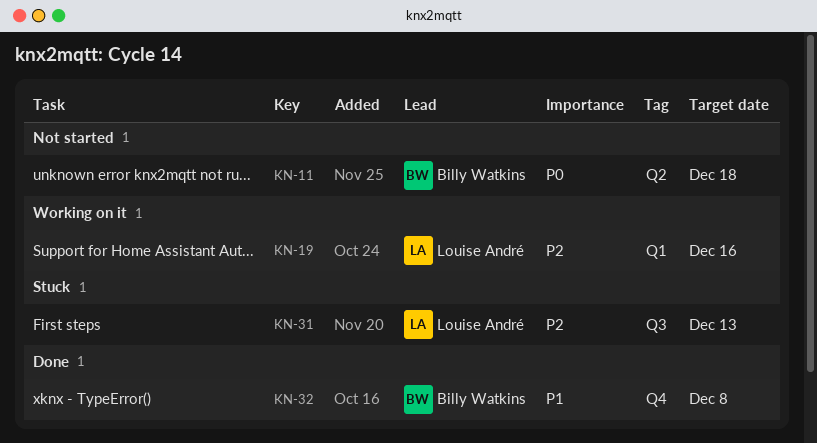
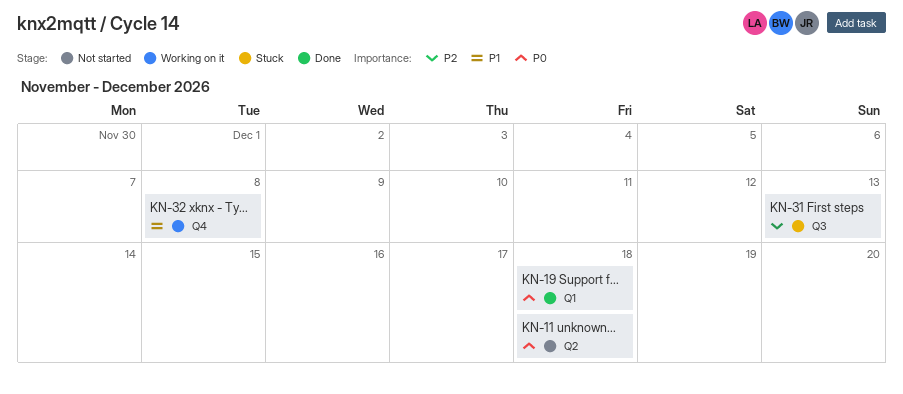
KN-19, status: Working on it -> Done
KN-19, priority: P2 -> P0
KN-19, due: Dec 16 -> Dec 18
KN-32, status: Done -> Working on it

